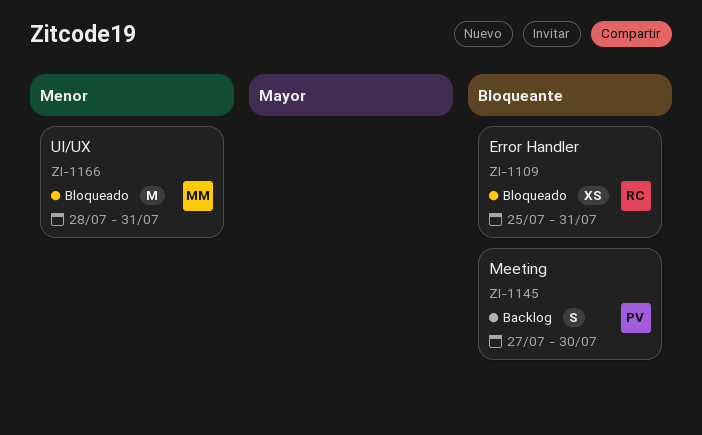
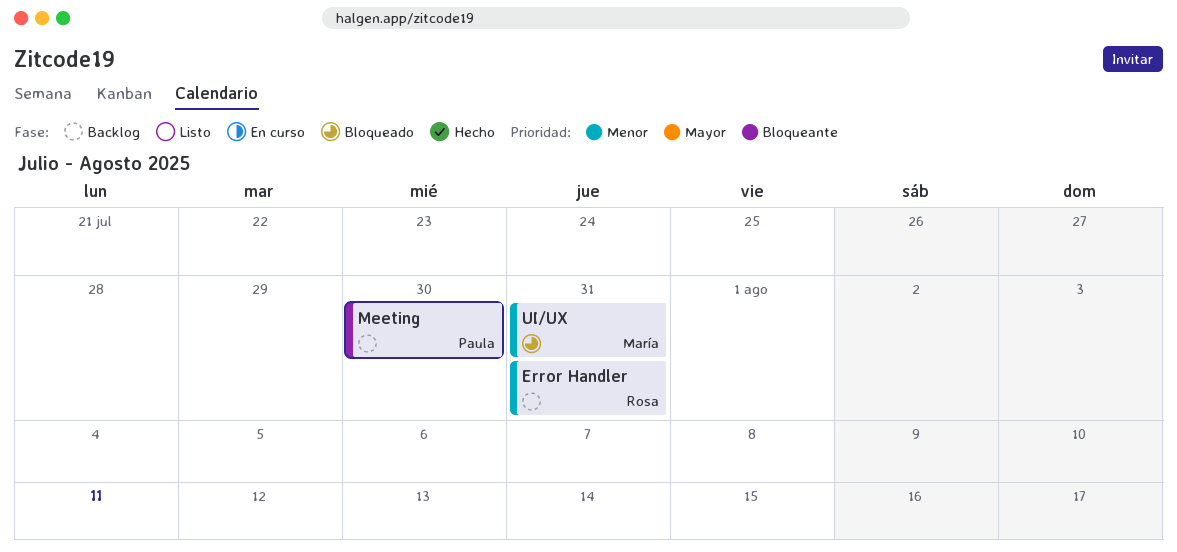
Error Handler, status: Bloqueado -> Backlog
Error Handler, priority: Bloqueante -> Menor

